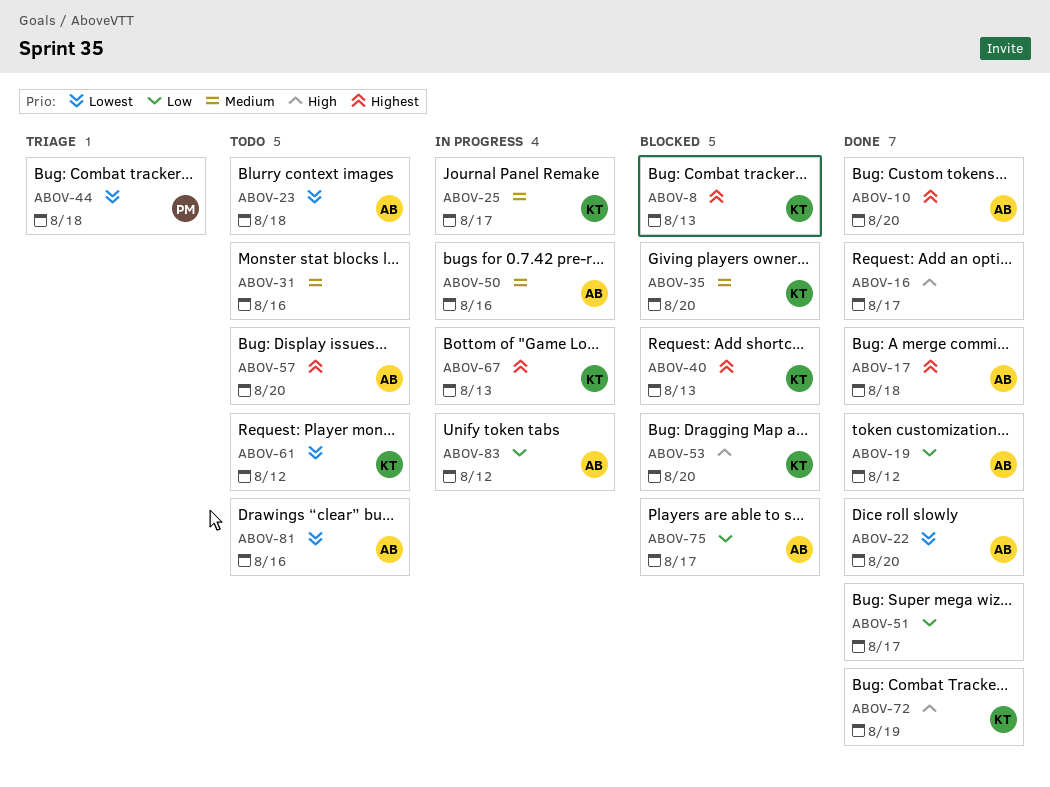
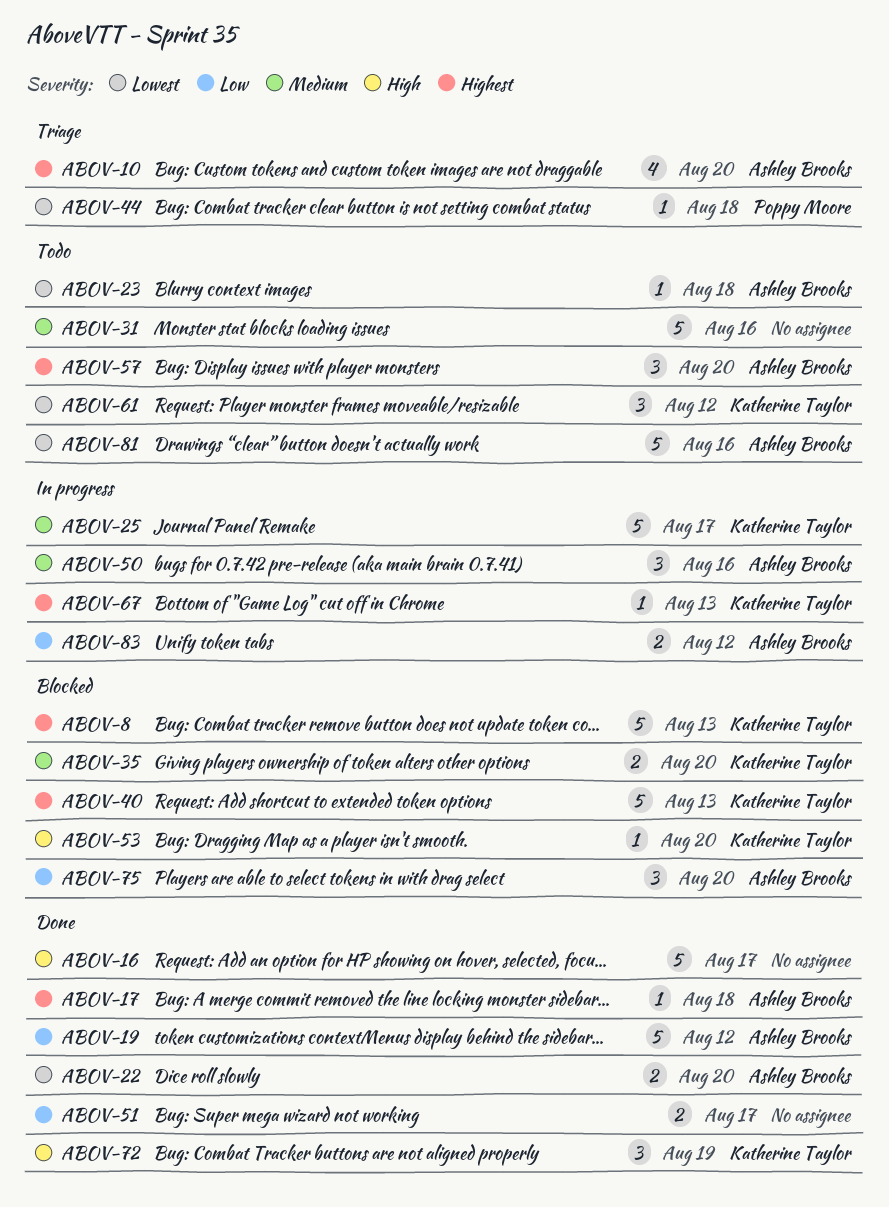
ABOV-10, status: Done -> Triage
ABOV-75, due: Aug 17 -> Aug 20

